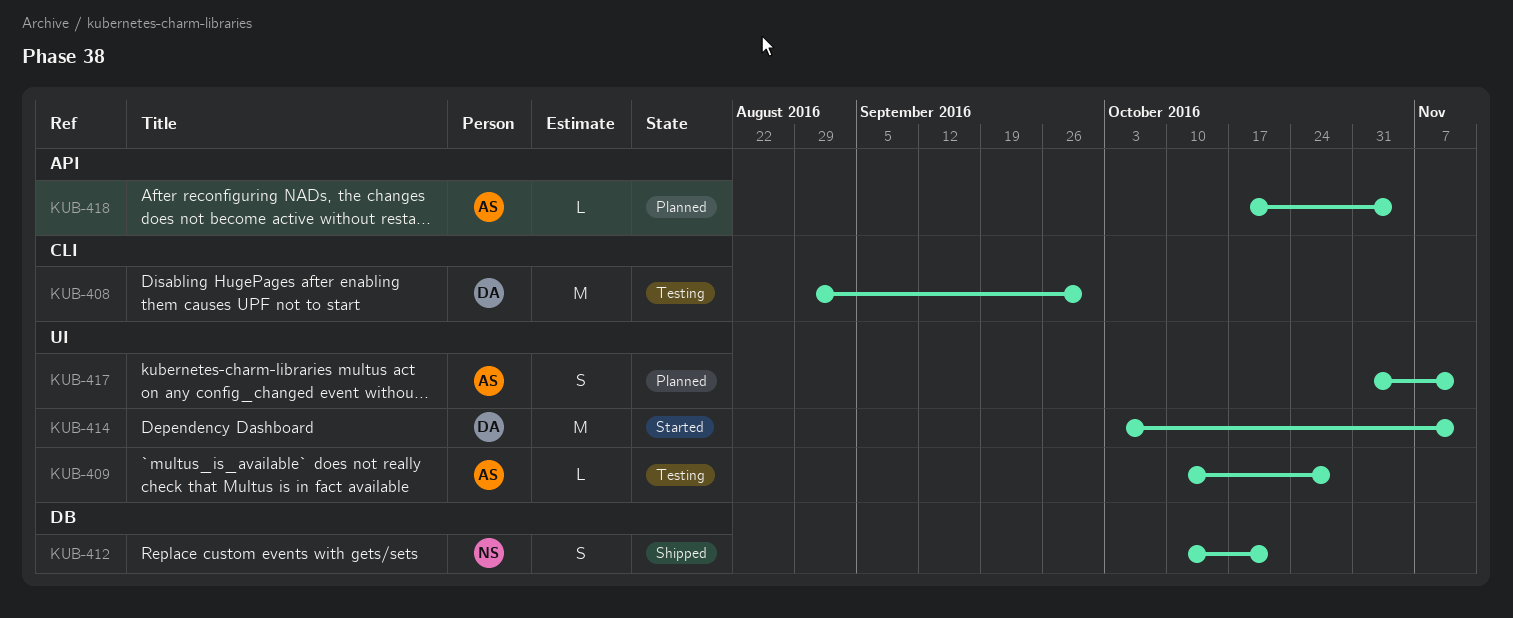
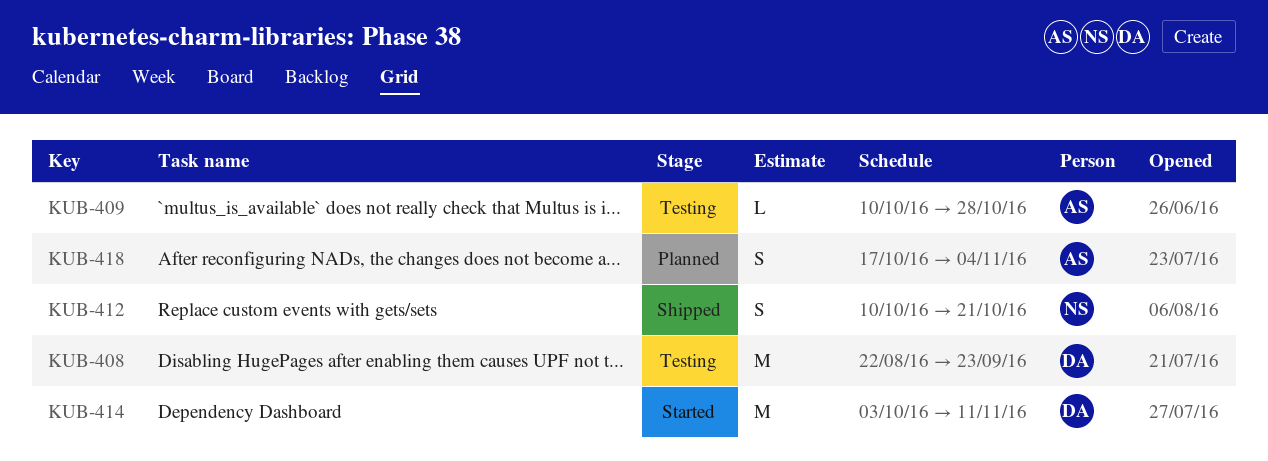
KUB-408, start: Aug 29 -> Aug 22
KUB-408, due: Sep 30 -> Sep 23
KUB-417: present -> none
KUB-418, estimate: L -> S

